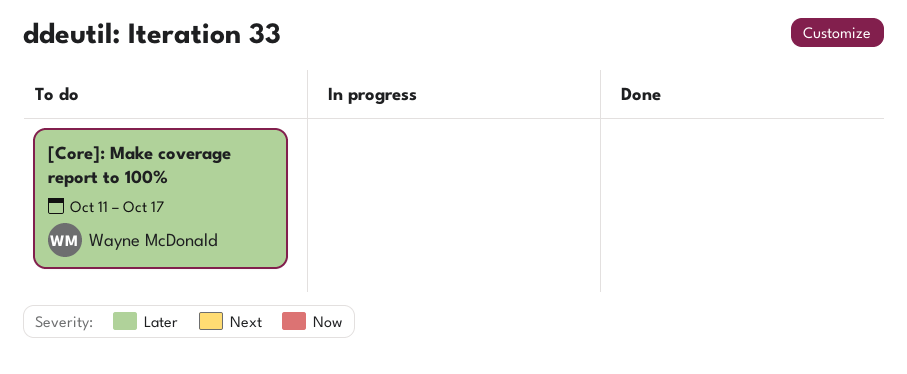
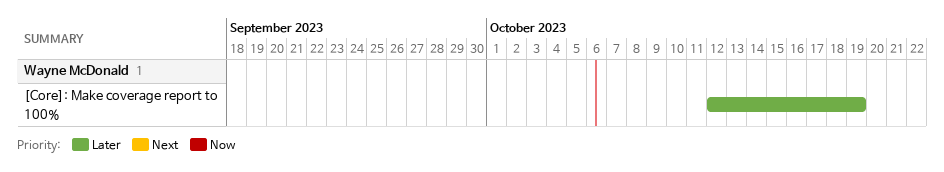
[Core]: Make coverage report to 100%, start: Oct 11 -> Oct 12
[Core]: Make coverage report to 100%, due: Oct 17 -> Oct 19

